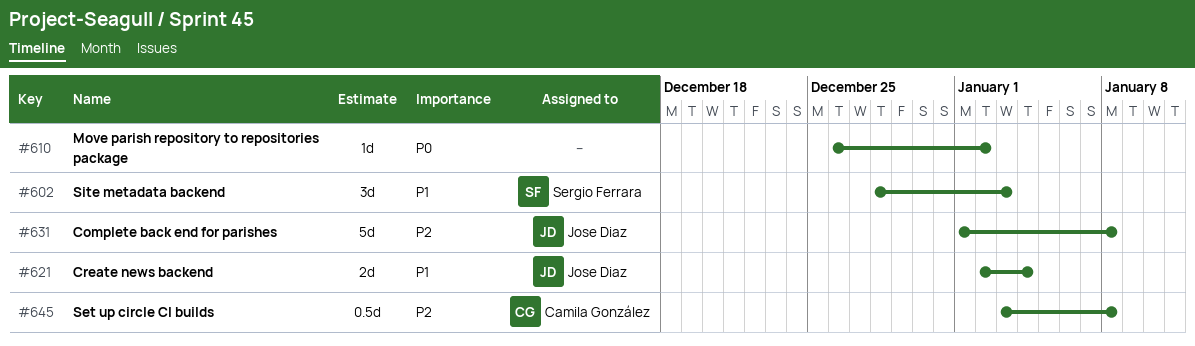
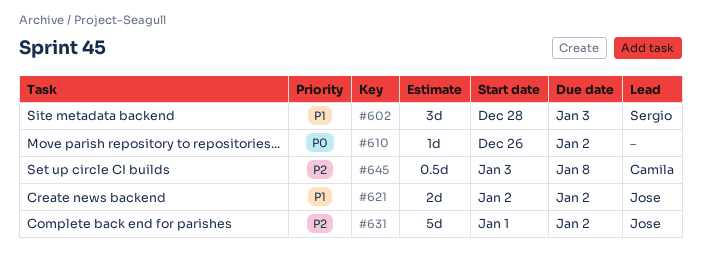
#621, due: Jan 4 -> Jan 2
#631, due: Jan 8 -> Jan 2

